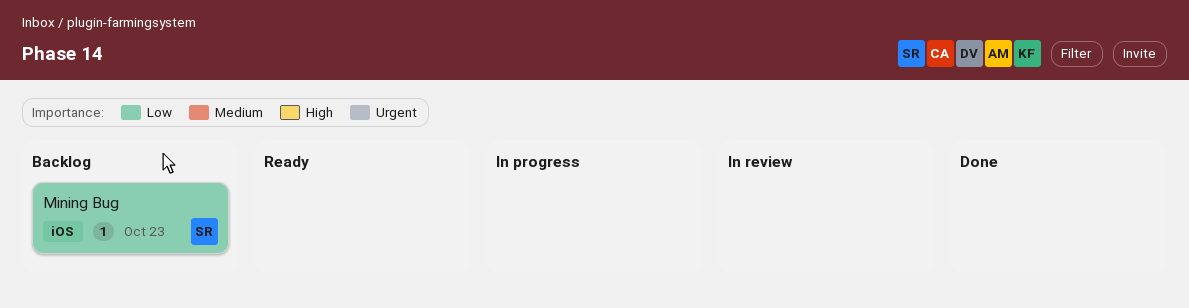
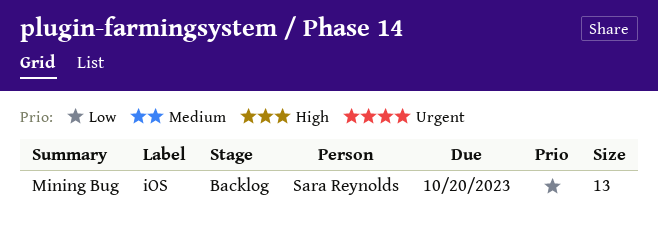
Mining Bug, estimate: 1 -> 13
Mining Bug, due: Oct 23 -> Oct 20

